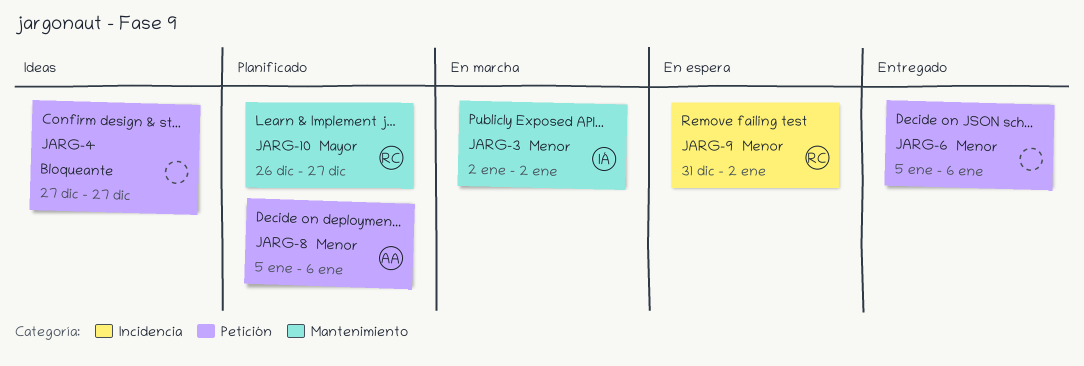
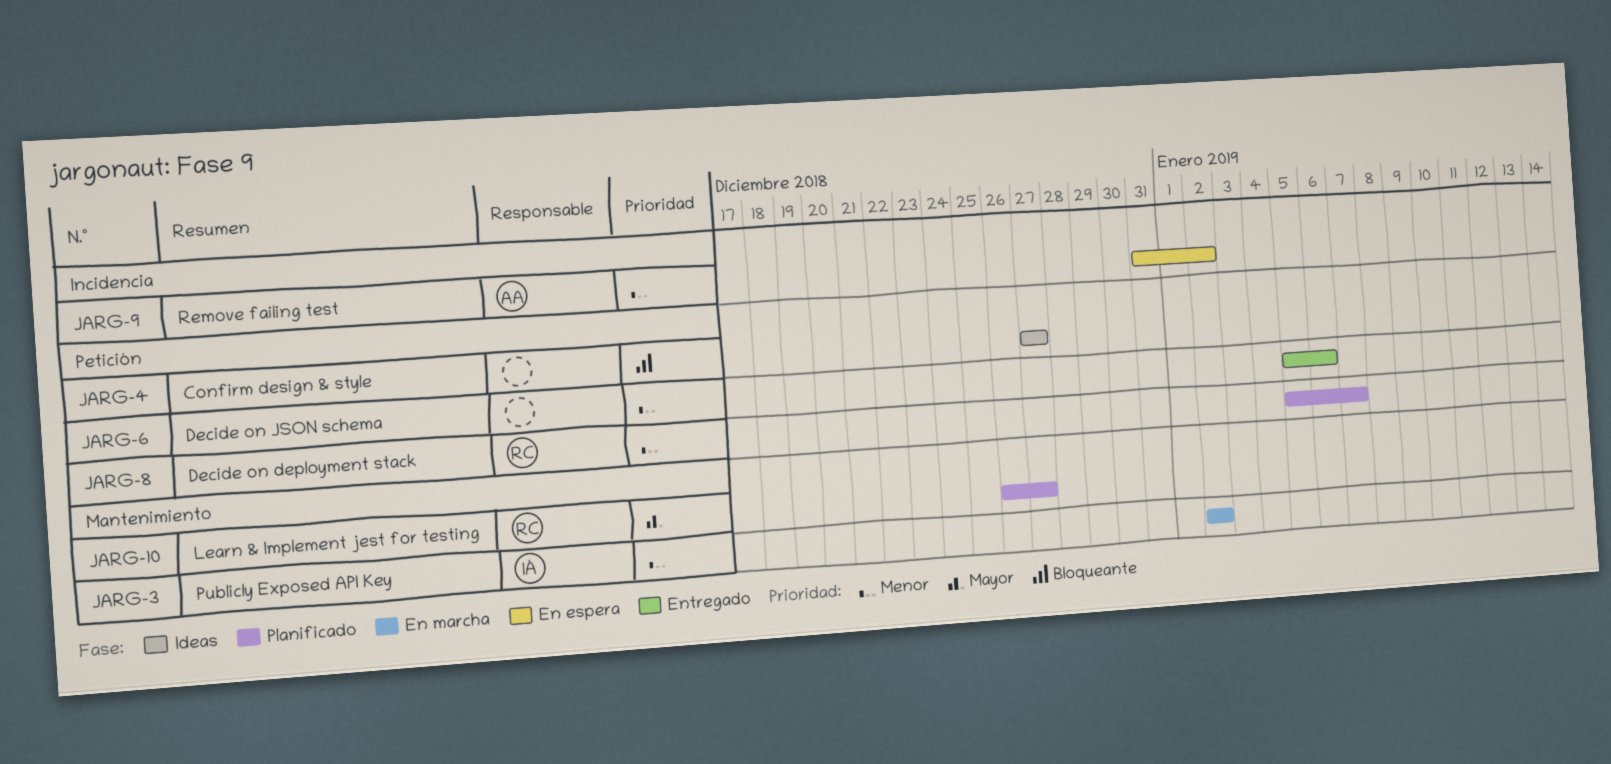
JARG-8, owner: AA -> RC
JARG-8, due: Jan 6 -> Jan 7
JARG-9, owner: RC -> AA

